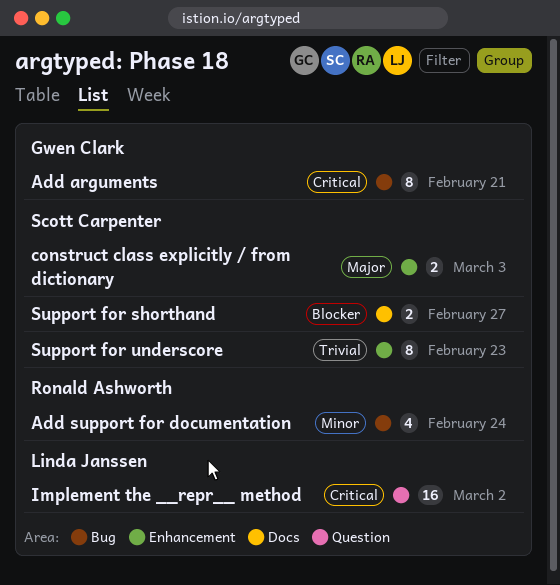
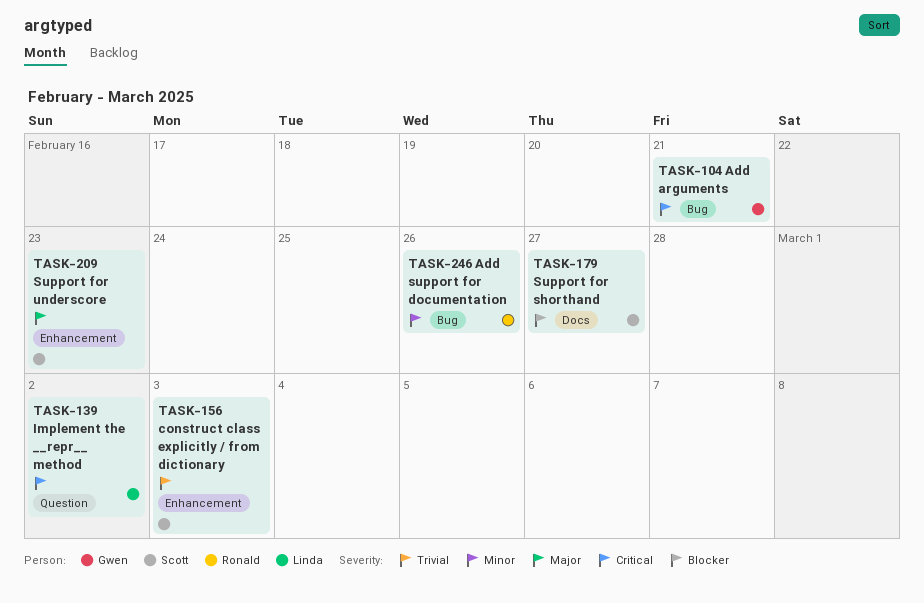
Add support for documentation, due: Feb 24 -> Feb 26
construct class explicitly / from dictionary, priority: Major -> Trivial
Support for underscore, priority: Trivial -> Major

